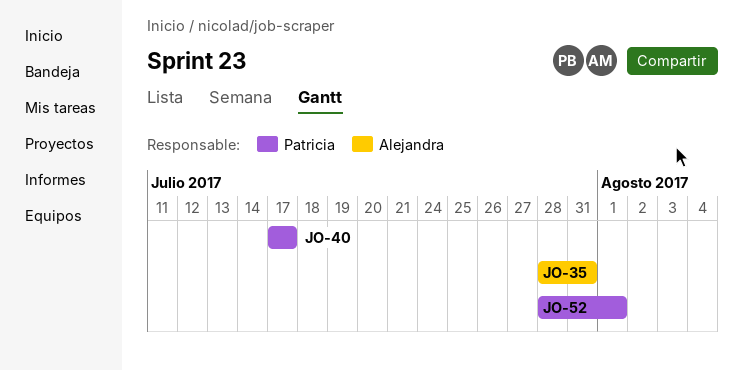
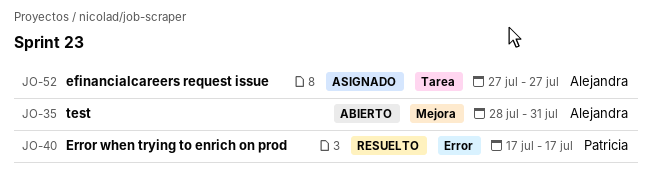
JO-52, owner: Patricia -> Alejandra
JO-52, start: Jul 28 -> Jul 27
JO-52, due: Aug 1 -> Jul 27

